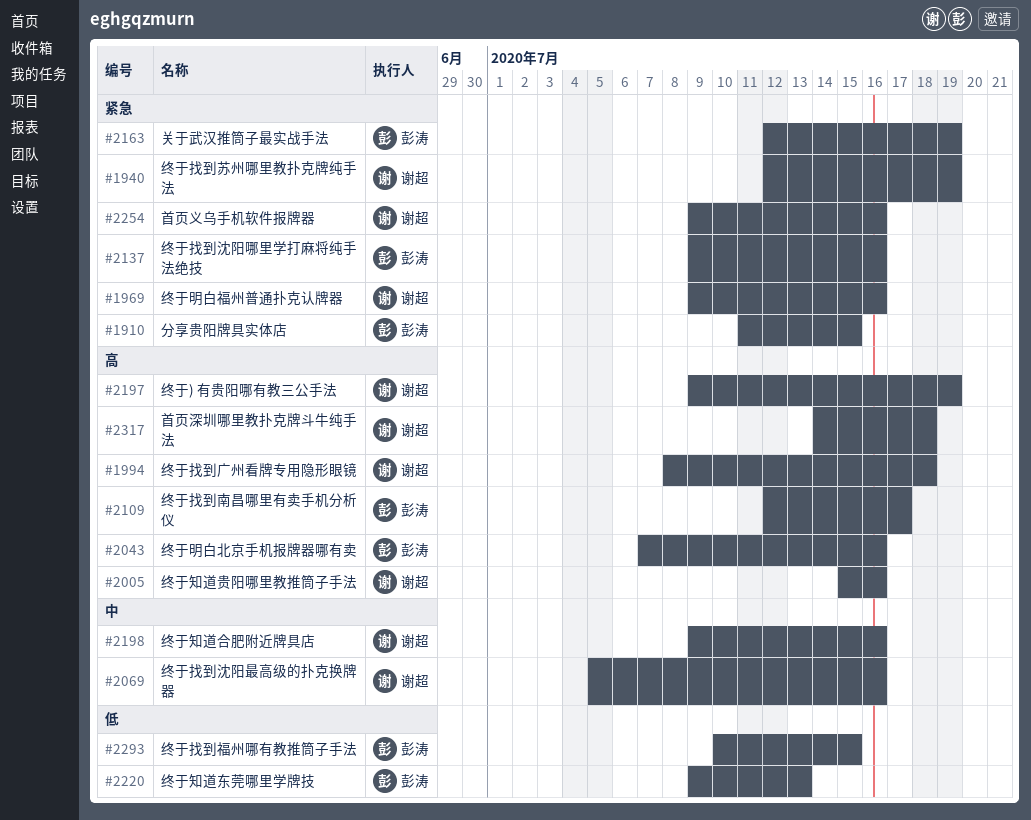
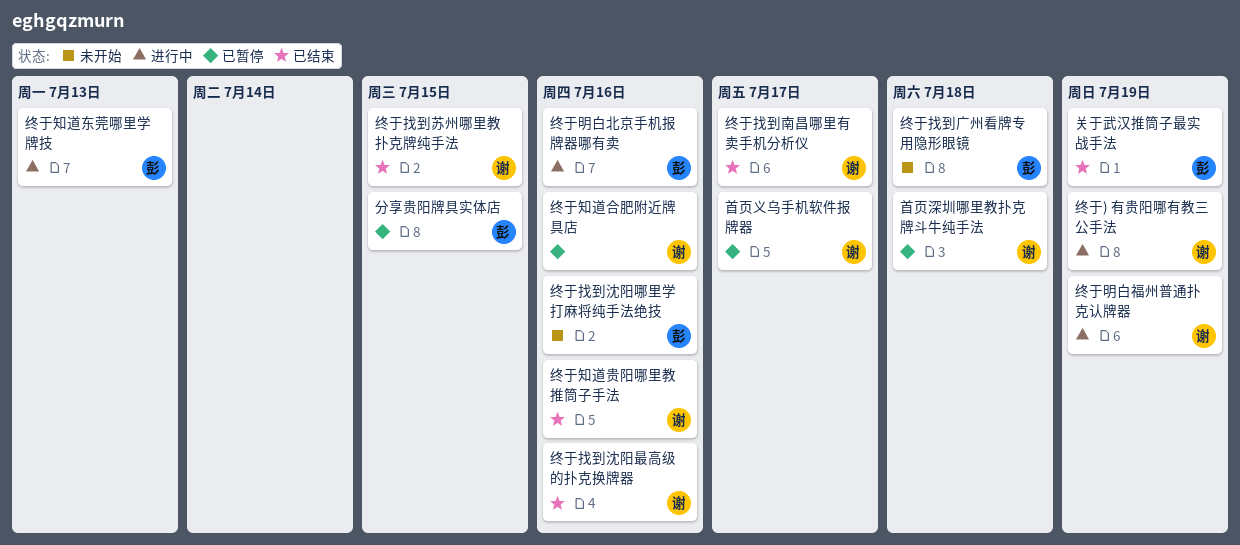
终于找到南昌哪里有卖手机分析仪, owner: 彭涛 -> 谢超
终于找到广州看牌专用隐形眼镜, owner: 谢超 -> 彭涛
终于找到福州哪有教推筒子手法: present -> none
终于找到苏州哪里教扑克牌纯手法, due: Jul 19 -> Jul 15
终于明白福州普通扑克认牌器, due: Jul 16 -> Jul 19
首页义乌手机软件报牌器, due: Jul 16 -> Jul 17

